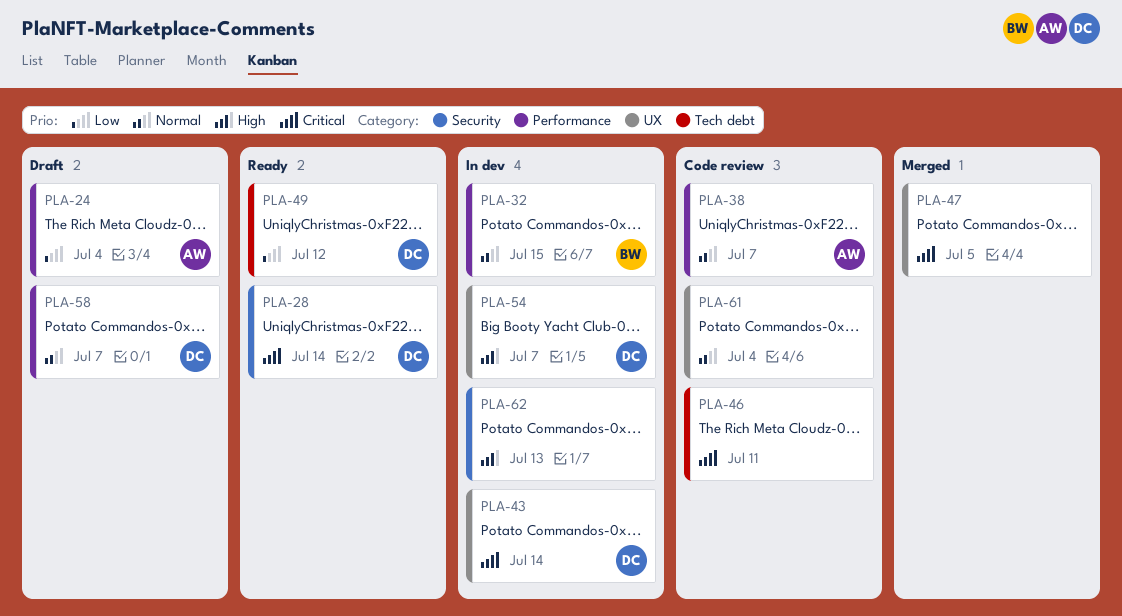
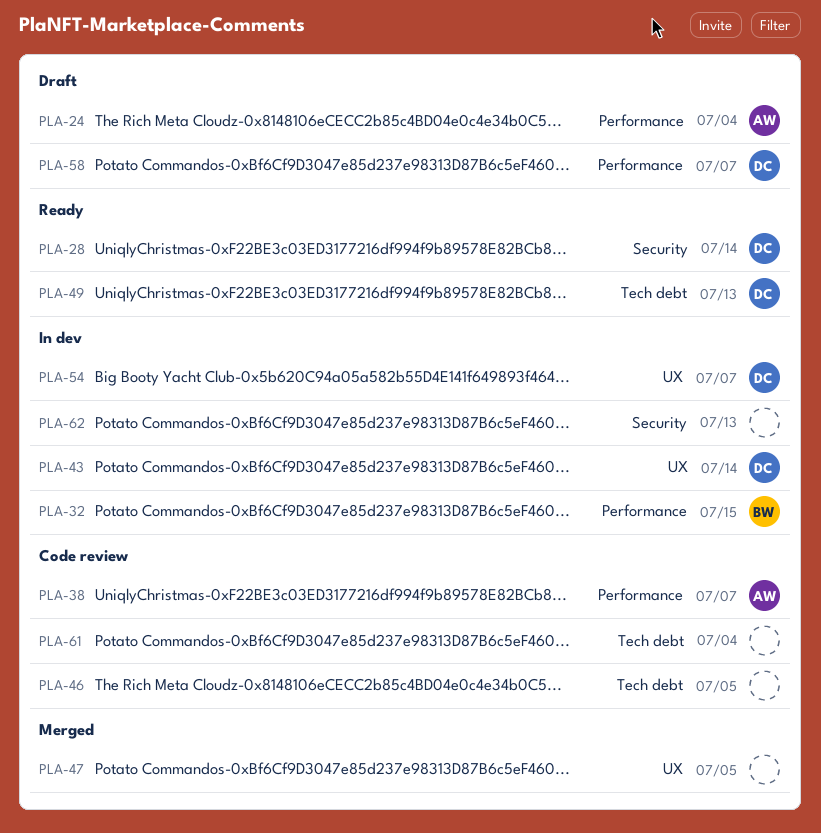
PLA-46, due: Jul 11 -> Jul 5
PLA-49, due: Jul 12 -> Jul 13
PLA-61, label: UX -> Tech debt

